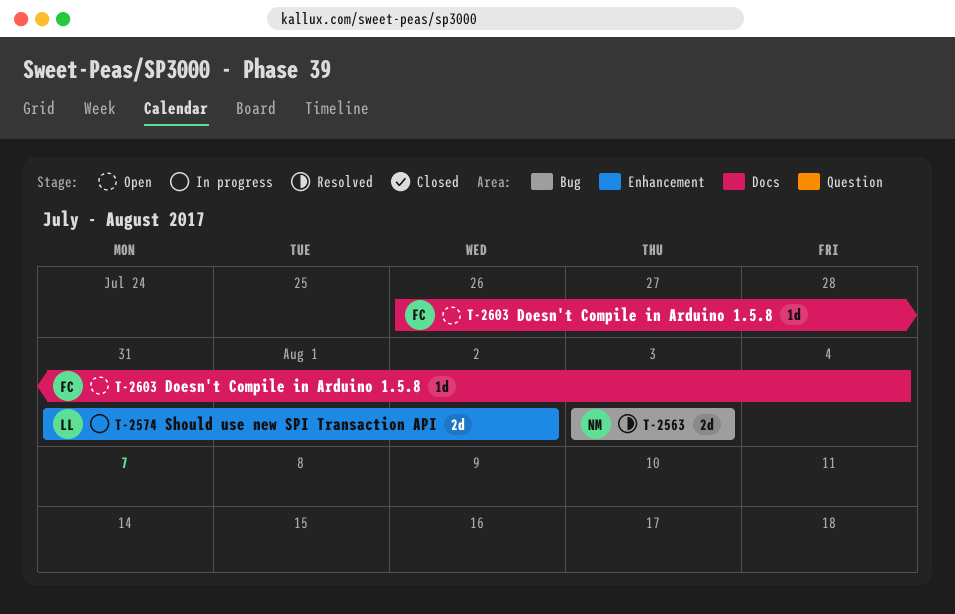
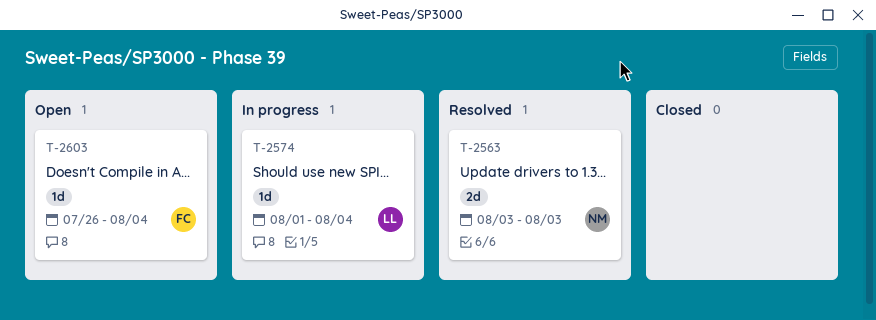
T-2574, estimate: 2d -> 1d
T-2574, start: Jul 31 -> Aug 1
T-2574, due: Aug 2 -> Aug 4

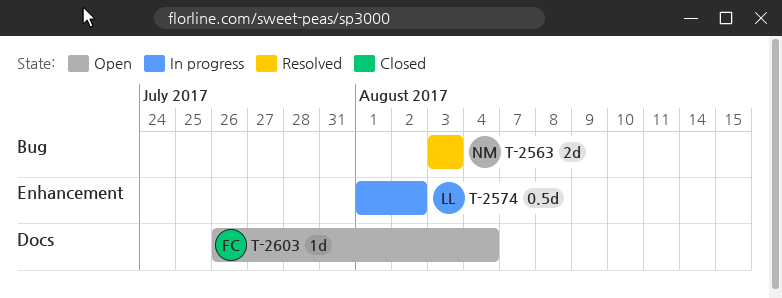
T-2574, estimate: 1d -> 0.5d
T-2574, due: Aug 4 -> Aug 2

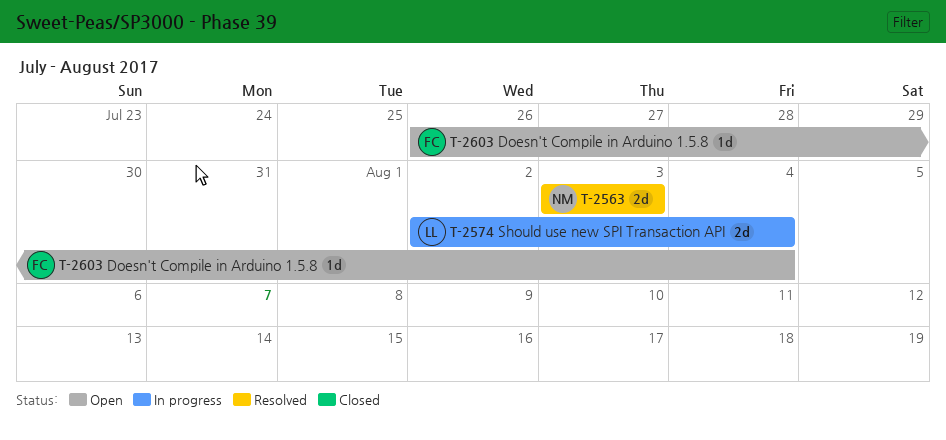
T-2574, estimate: 0.5d -> 2d
T-2574, start: Aug 1 -> Aug 2
T-2574, due: Aug 2 -> Aug 4

